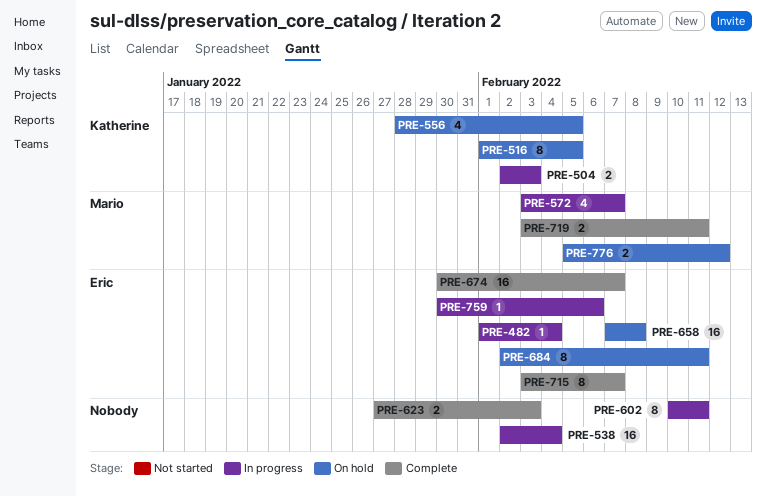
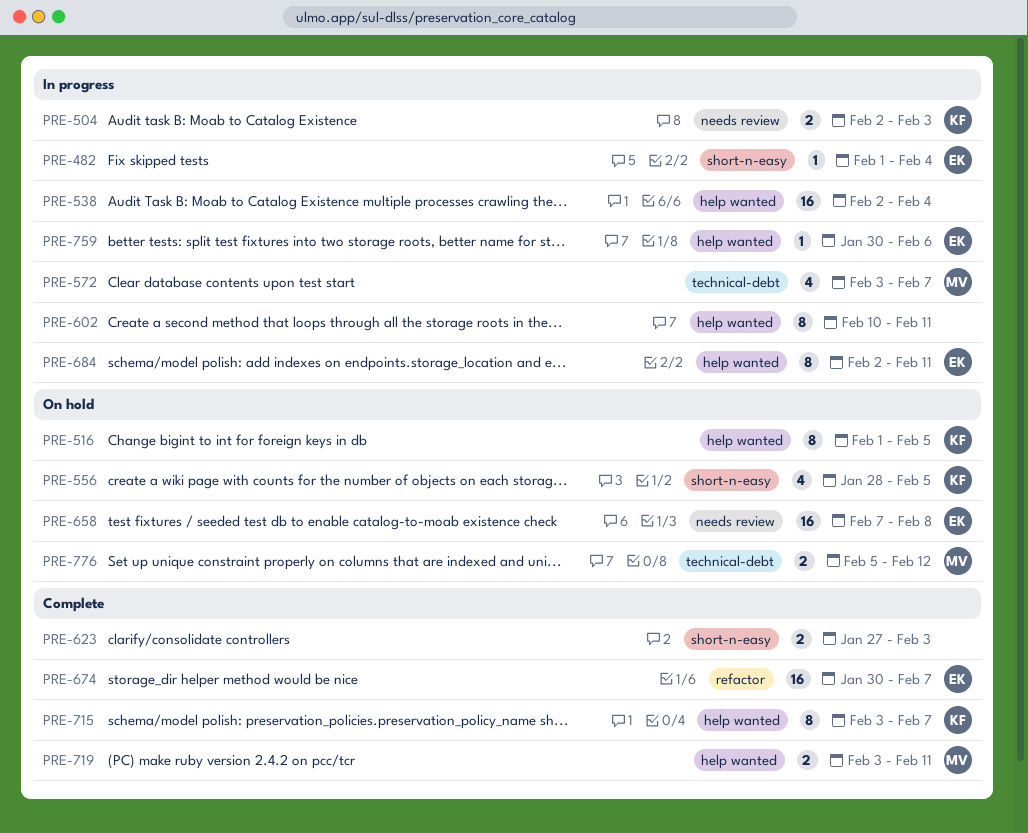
PRE-684, status: On hold -> In progress
PRE-715, owner: Eric -> Katherine

